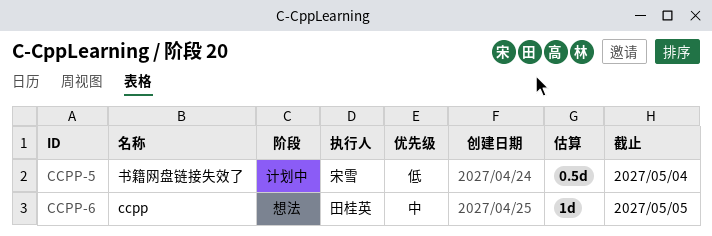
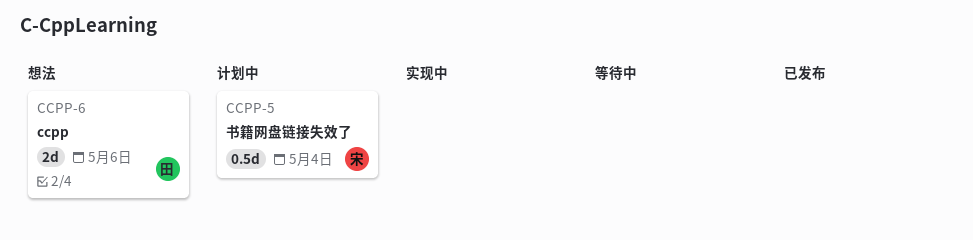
CCPP-6, estimate: 1d -> 2d
CCPP-6, due: May 5 -> May 6

